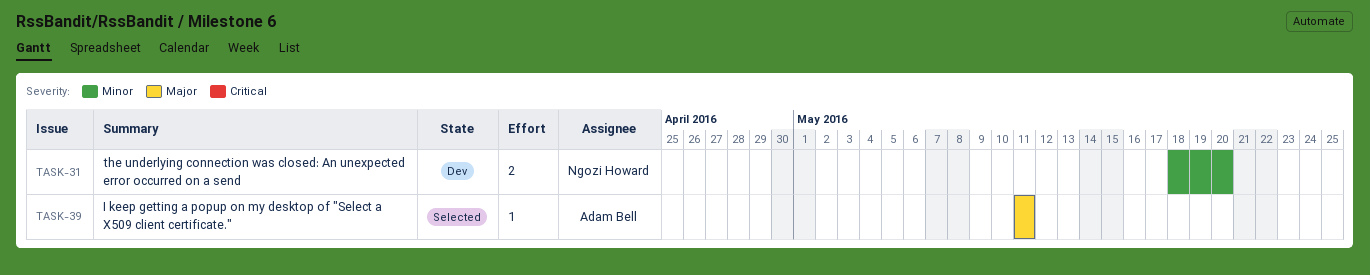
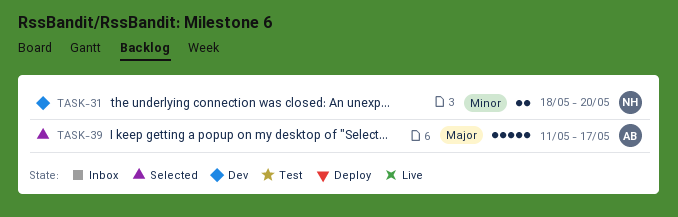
TASK-39, estimate: 1 -> 5
TASK-39, due: May 11 -> May 17

